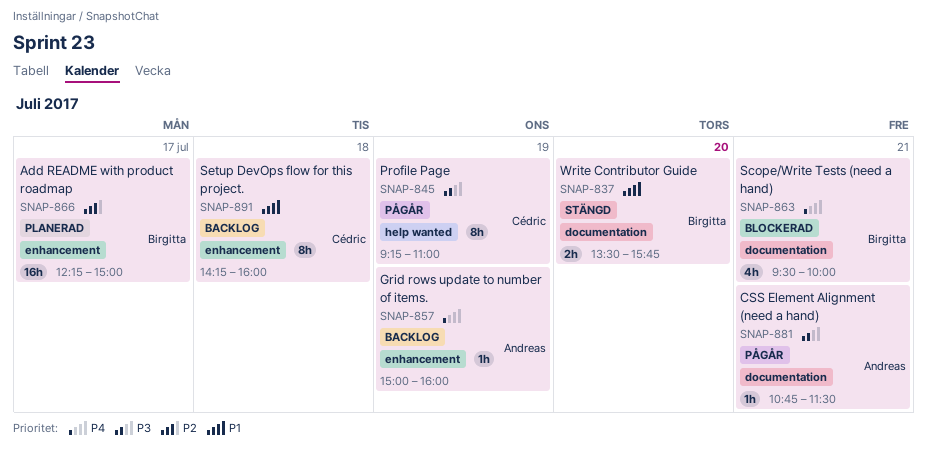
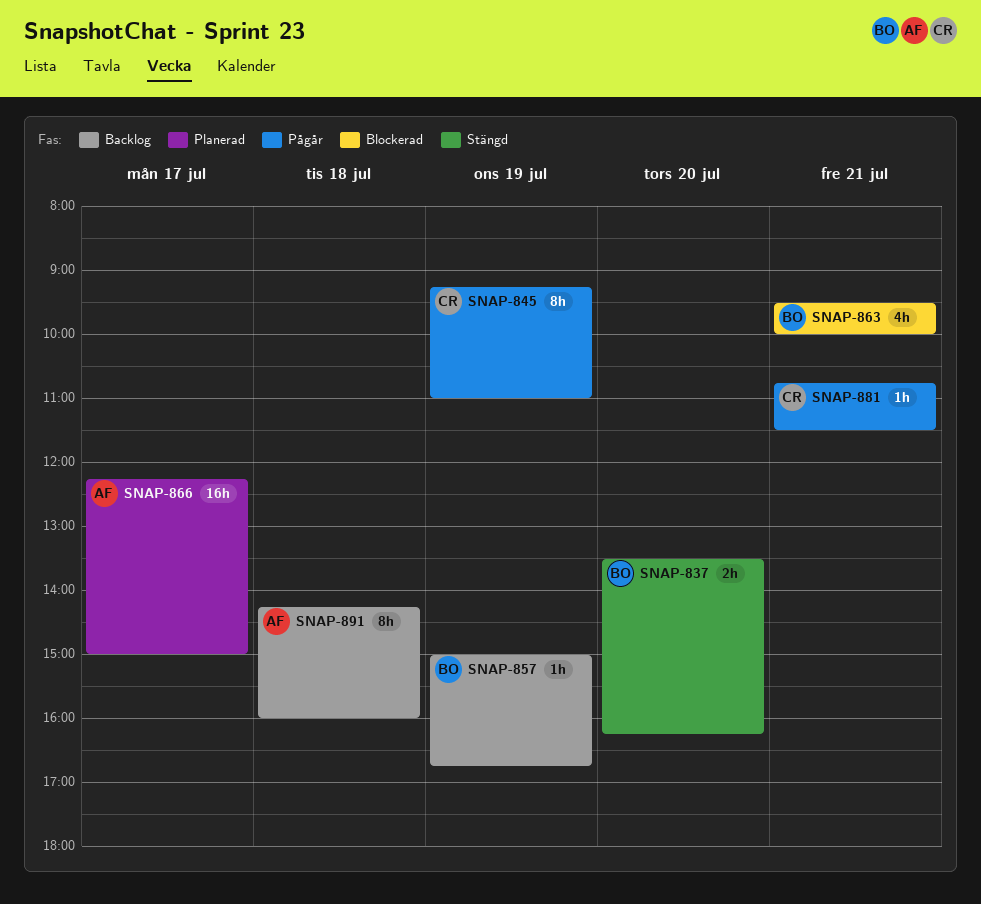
SNAP-837, ends: 15:45 -> 16:15
SNAP-857, owner: Andreas -> Birgitta
SNAP-857, ends: 16:00 -> 16:45
SNAP-866, owner: Birgitta -> Andreas
SNAP-881, owner: Andreas -> Cédric
SNAP-891, owner: Cédric -> Andreas

